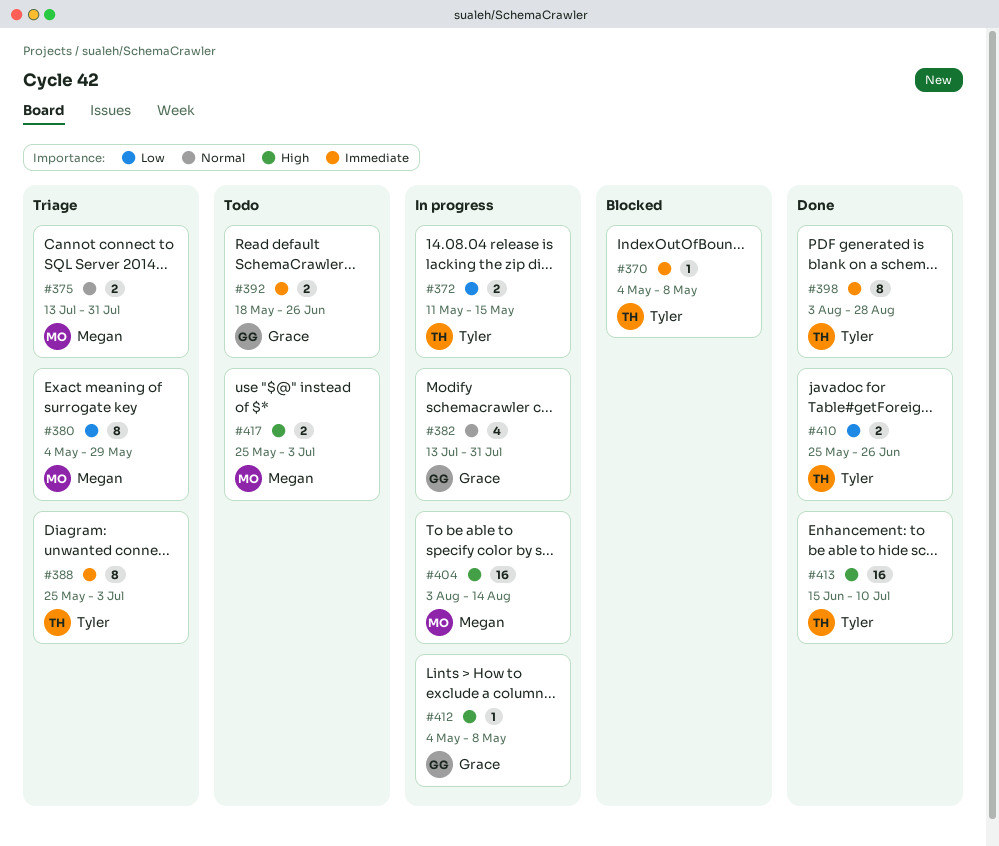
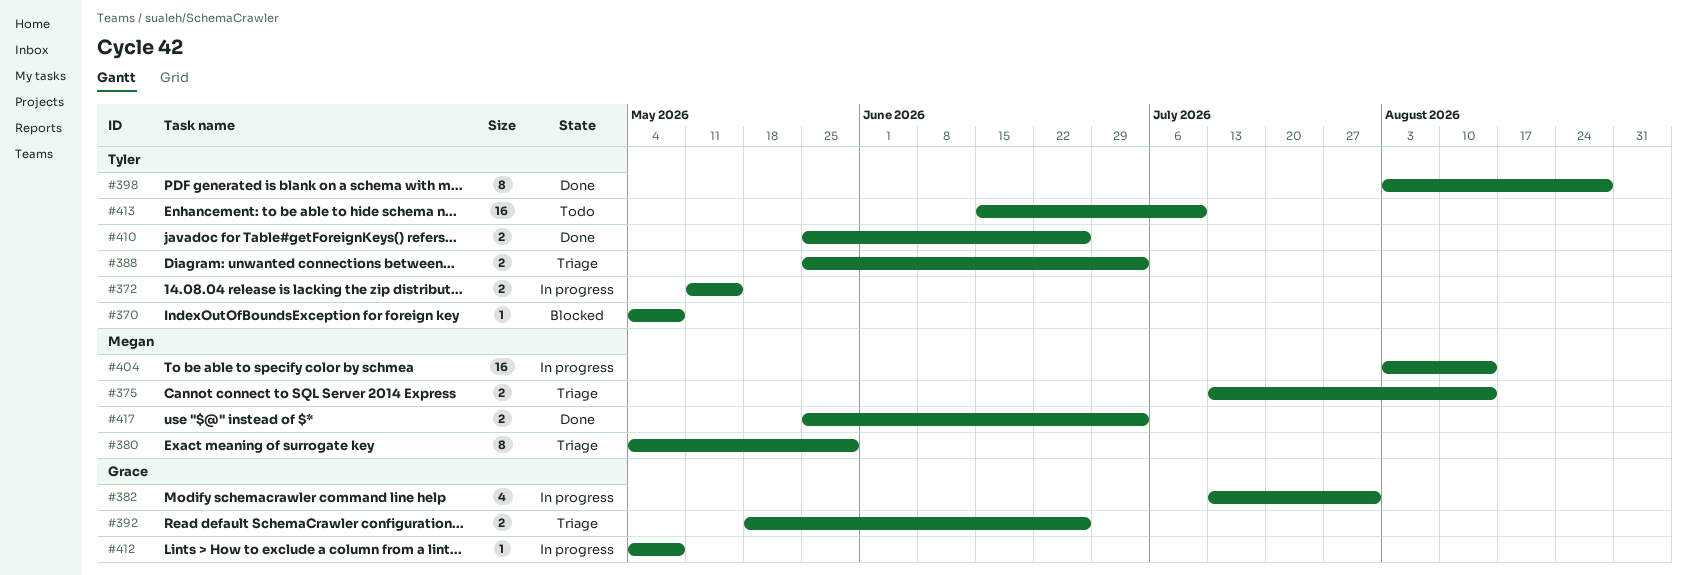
#375, due: Jul 31 -> Aug 14
#388, estimate: 8 -> 2
#392, status: Todo -> Triage
#413, status: Done -> Todo
#417, status: Todo -> Done

